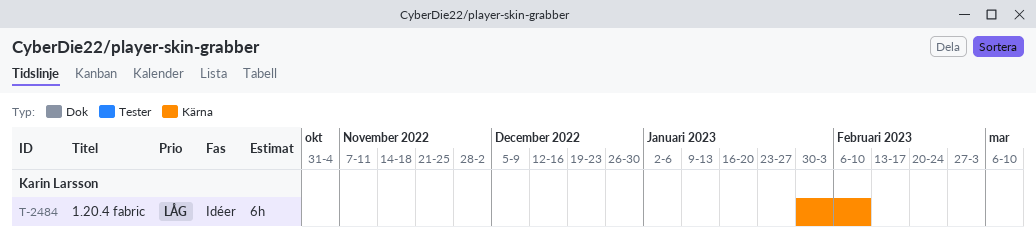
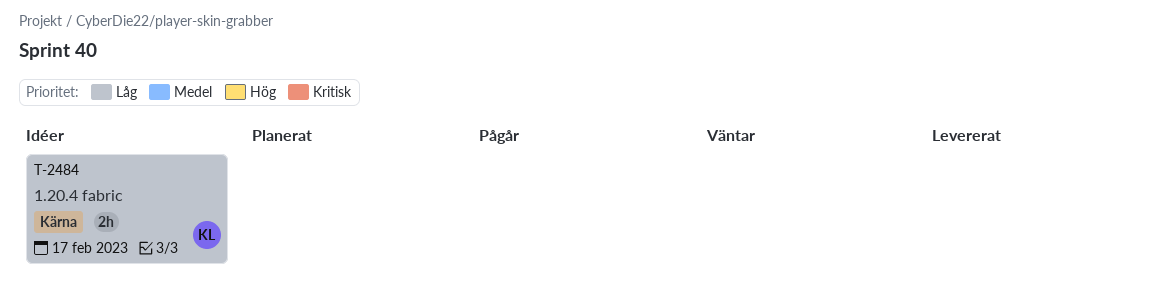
T-2484, estimate: 6h -> 2h
T-2484, due: Feb 10 -> Feb 17

